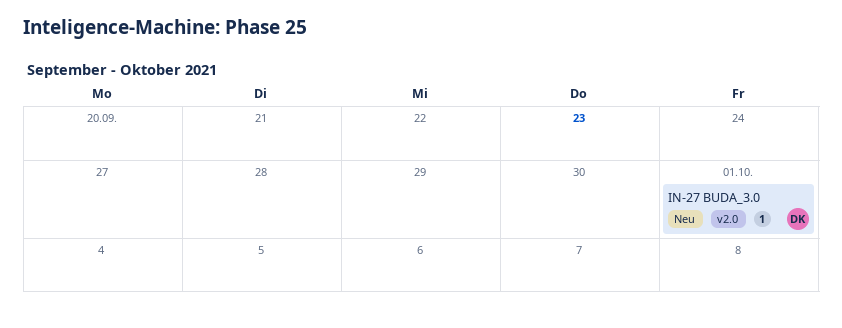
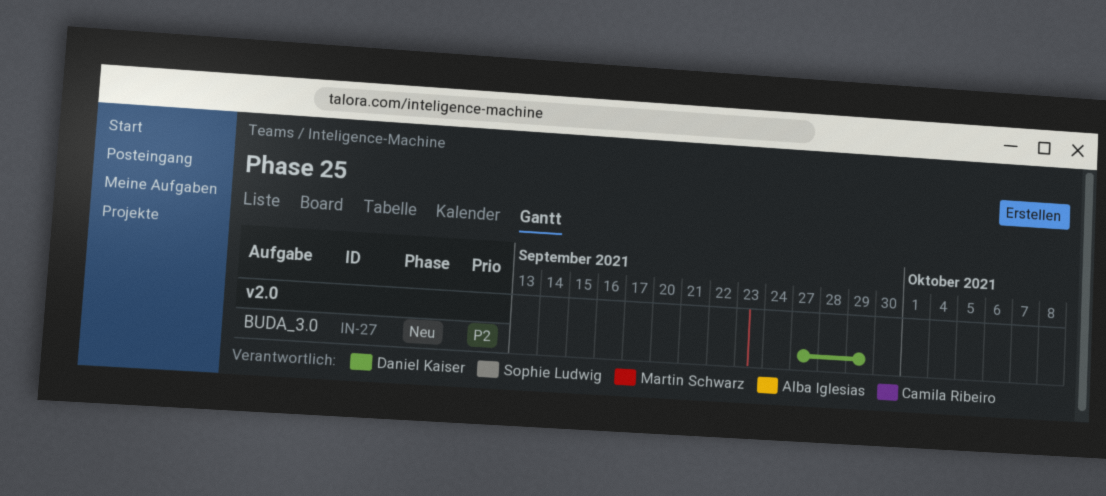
IN-27, due: Oct 1 -> Sep 29

